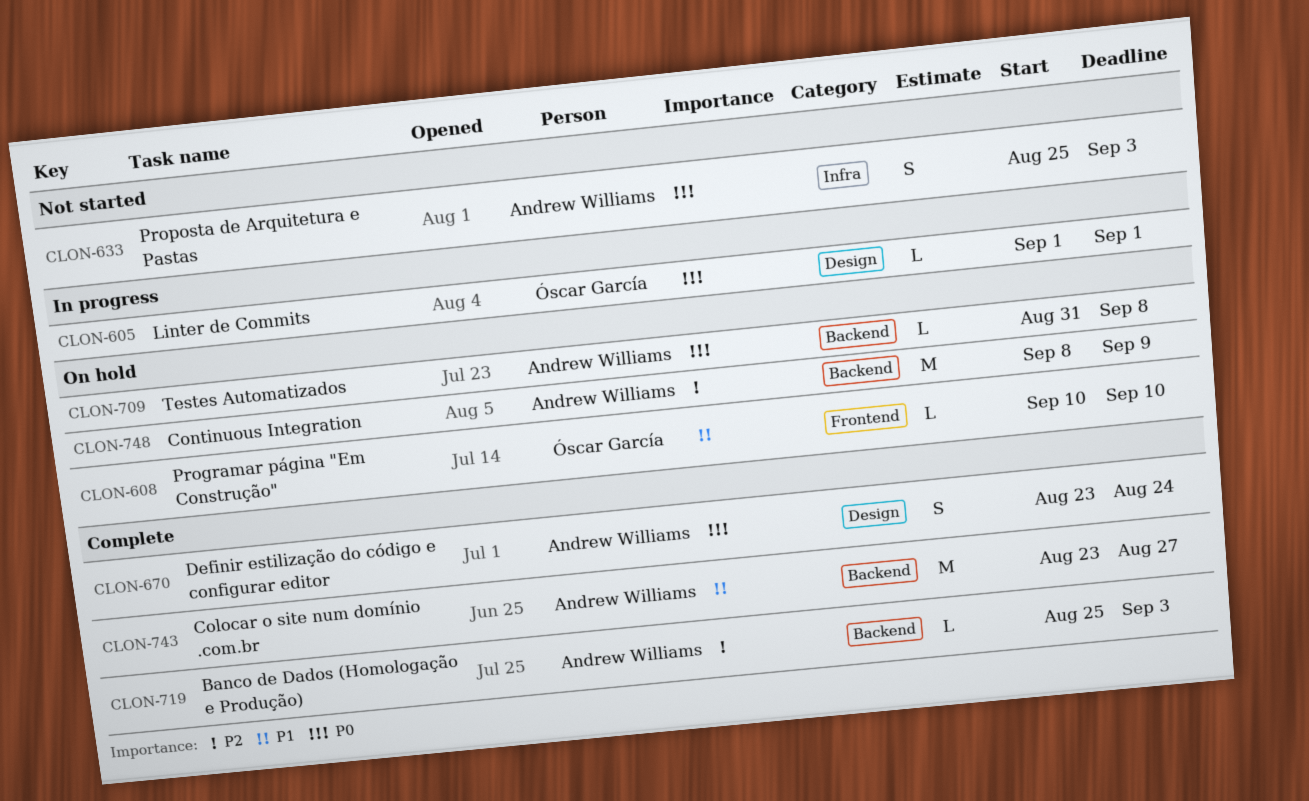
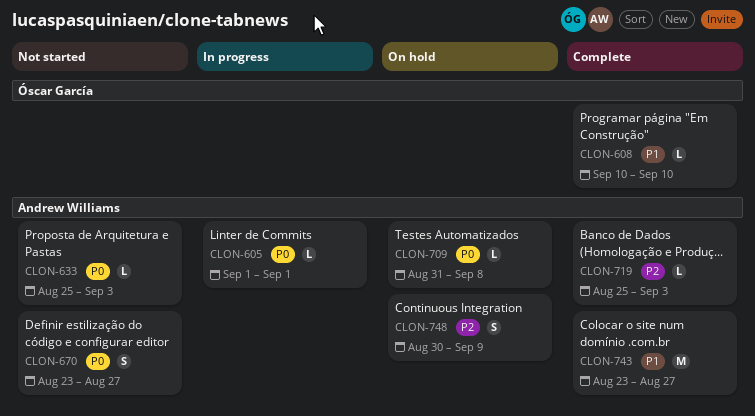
CLON-605, owner: Óscar García -> Andrew Williams
CLON-608, status: On hold -> Complete
CLON-633, estimate: S -> L
CLON-670, status: Complete -> Not started
CLON-670, due: Aug 24 -> Aug 27
CLON-748, estimate: M -> S
CLON-748, start: Sep 8 -> Aug 30

